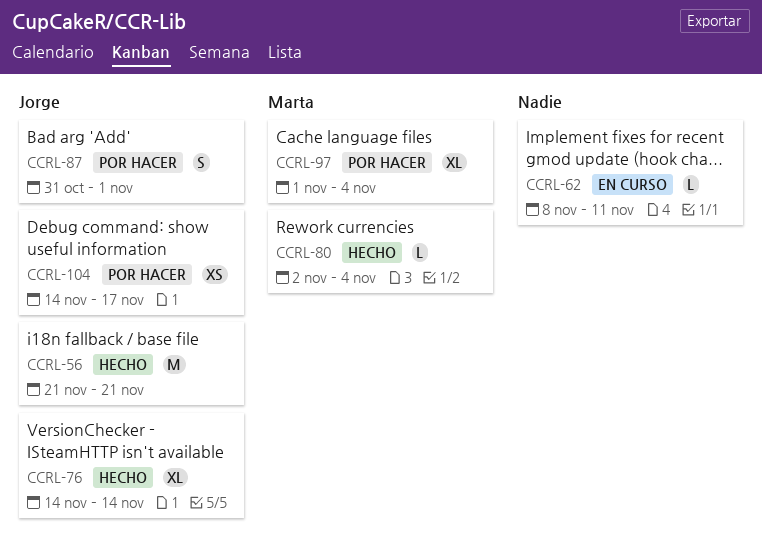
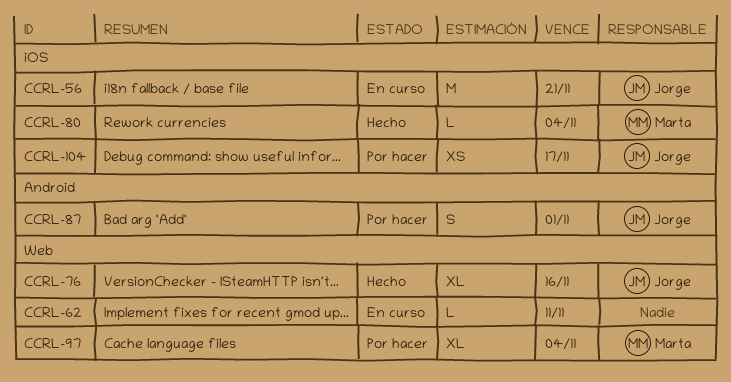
CCRL-56, status: Hecho -> En curso
CCRL-76, due: Nov 14 -> Nov 16

